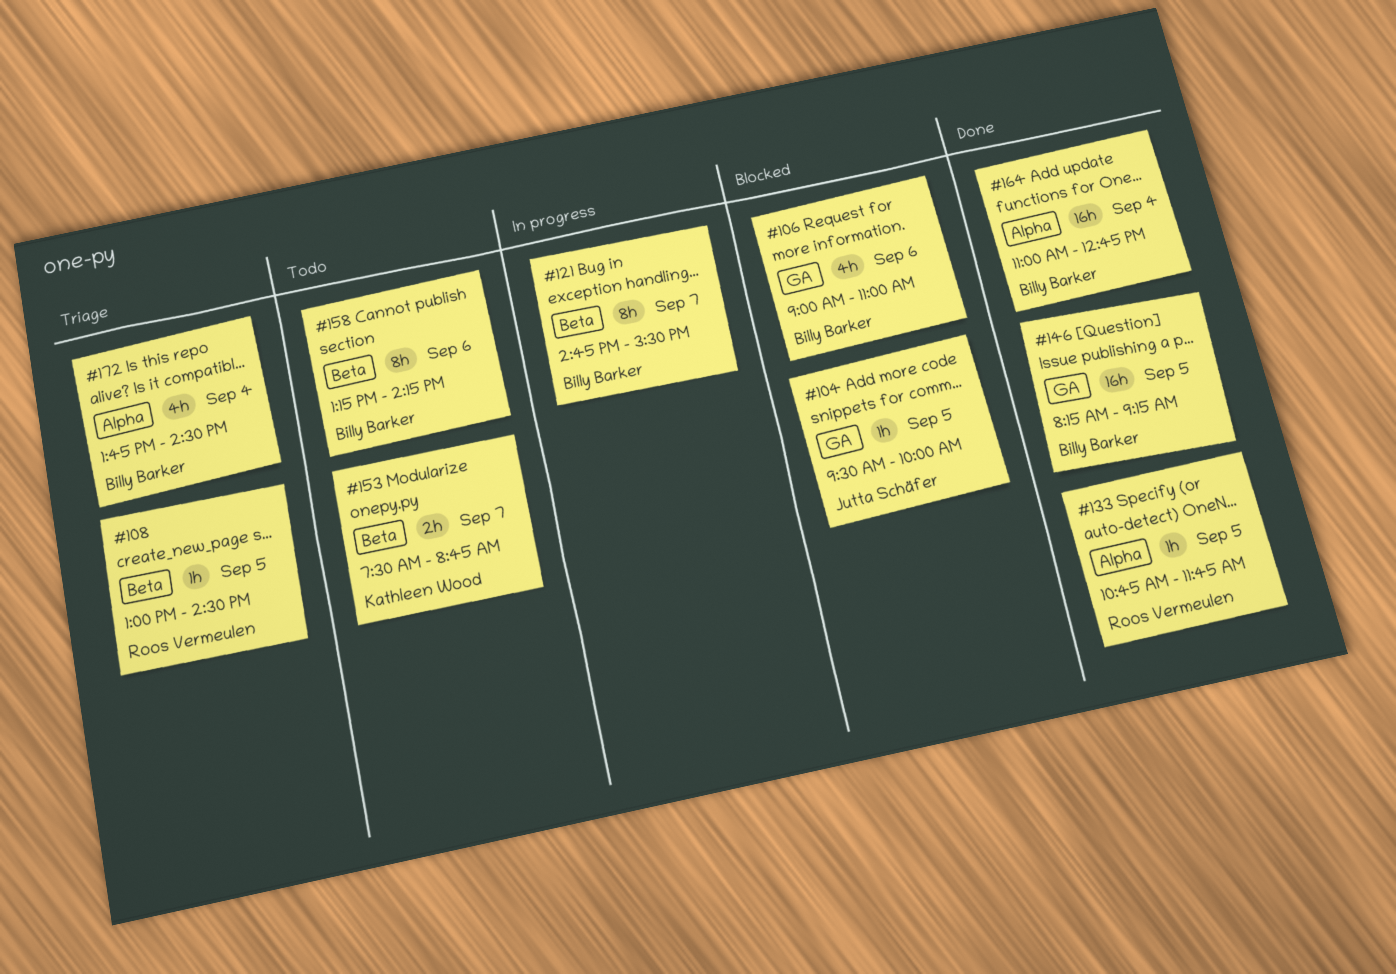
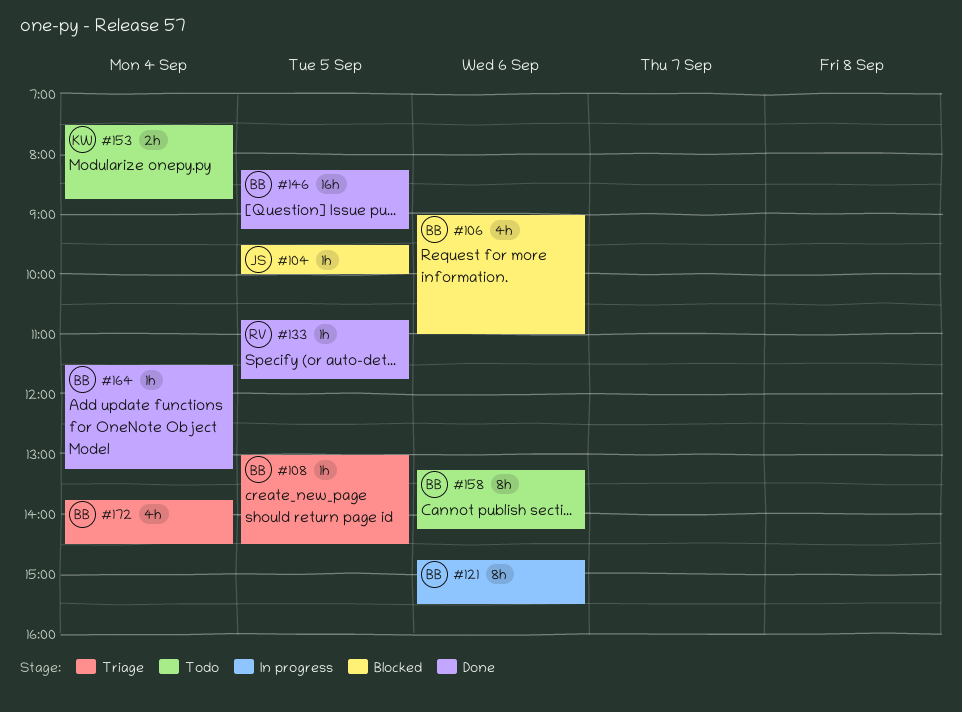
#108, owner: Roos Vermeulen -> Billy Barker
#121, day: Sep 7 -> Sep 6
#153, day: Sep 7 -> Sep 4
#164, estimate: 16h -> 1h
#164, begins: 11:00 -> 11:30
#164, ends: 12:45 -> 13:15

